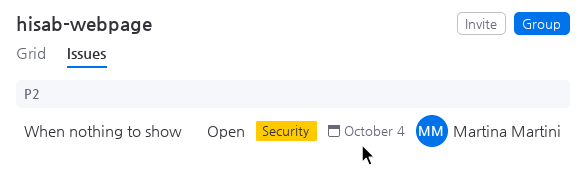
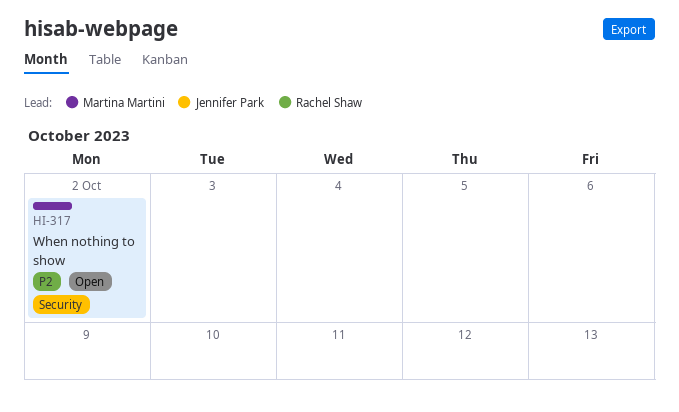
When nothing to show, due: Oct 4 -> Oct 2

